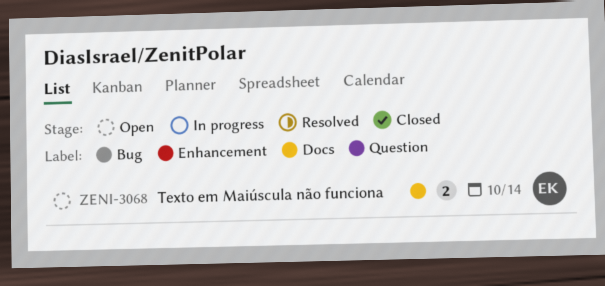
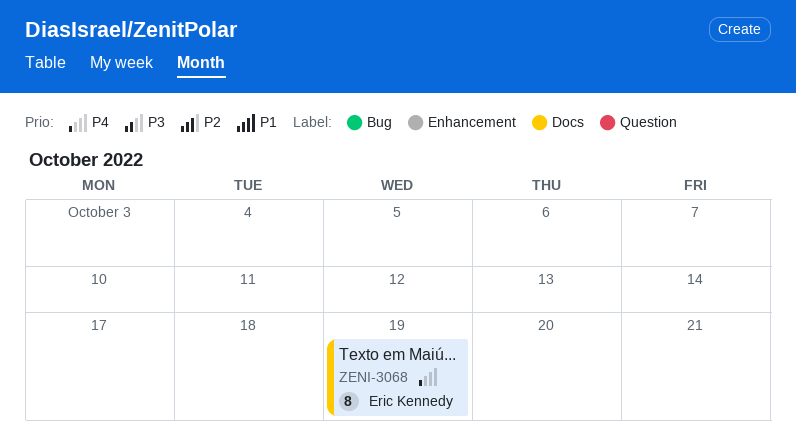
ZENI-3068, estimate: 2 -> 8
ZENI-3068, due: Oct 14 -> Oct 19

